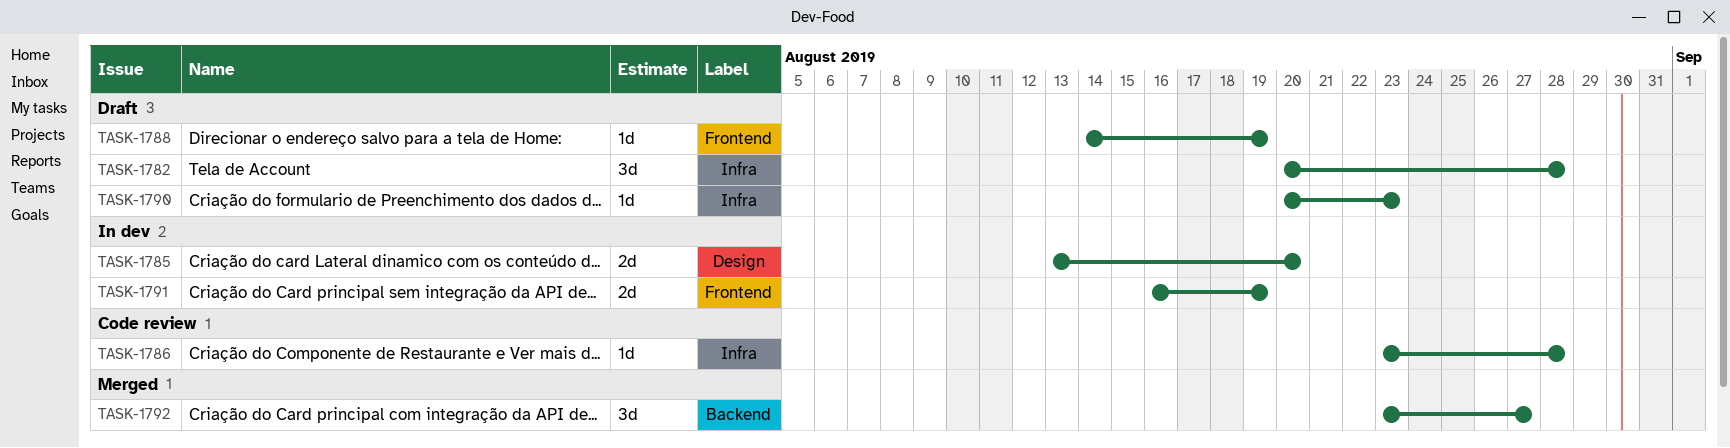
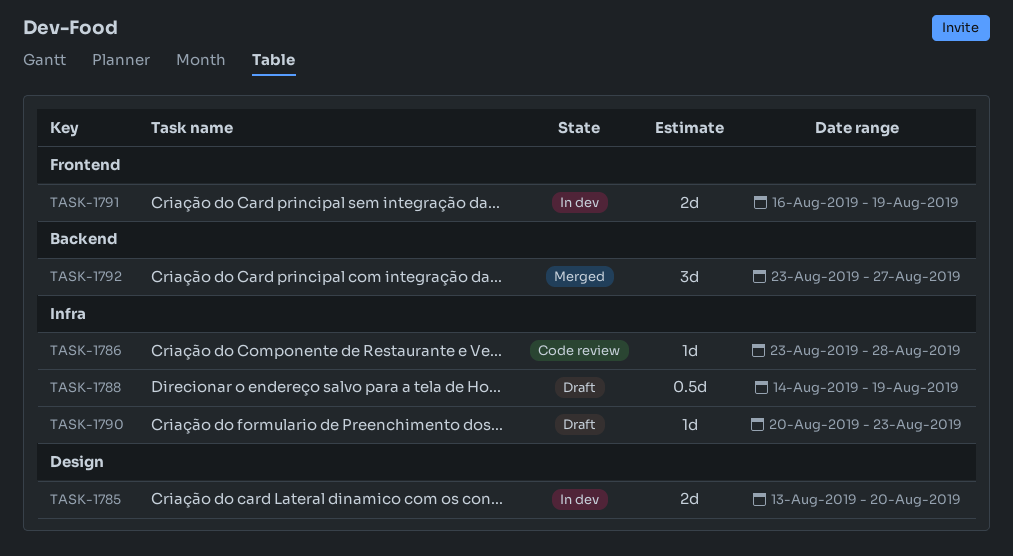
TASK-1782: present -> none
TASK-1788, label: Frontend -> Infra
TASK-1788, estimate: 1d -> 0.5d

